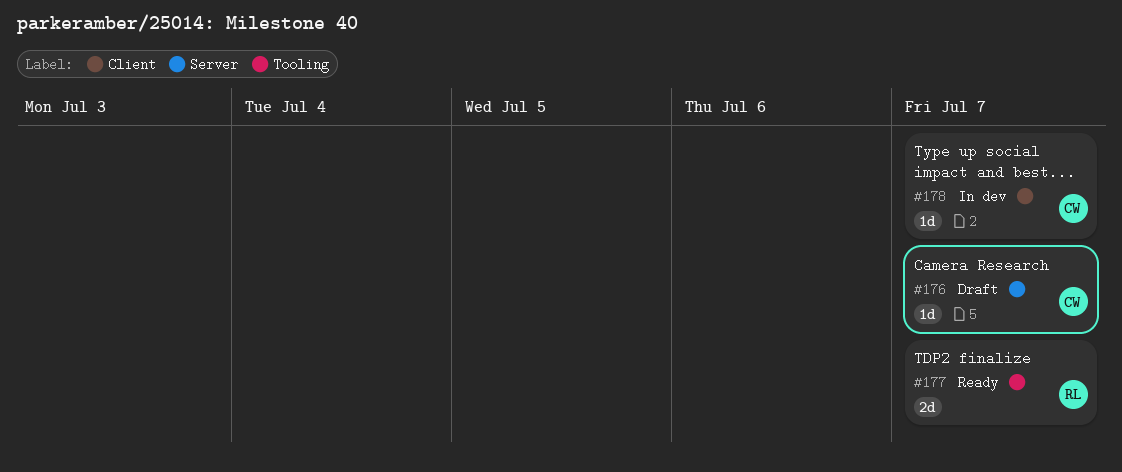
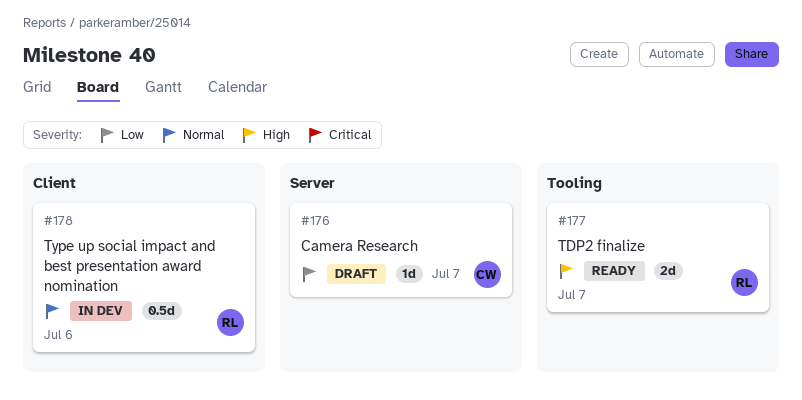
#178, owner: CW -> RL
#178, estimate: 1d -> 0.5d
#178, due: Jul 7 -> Jul 6

